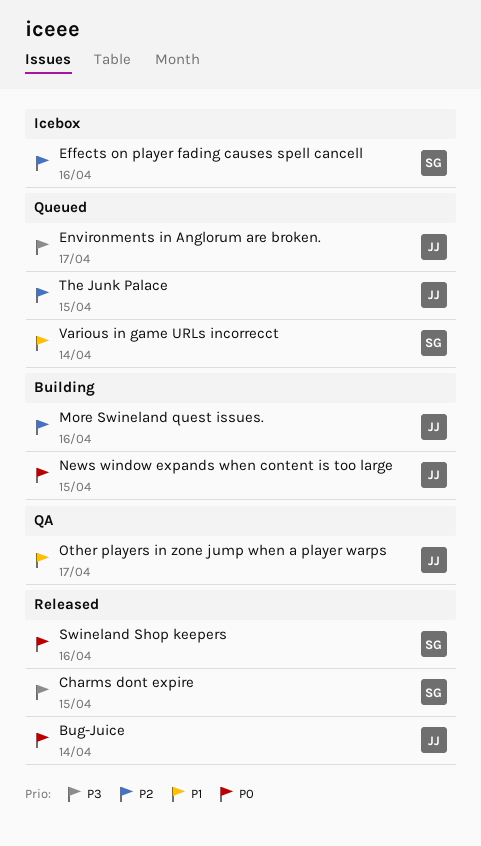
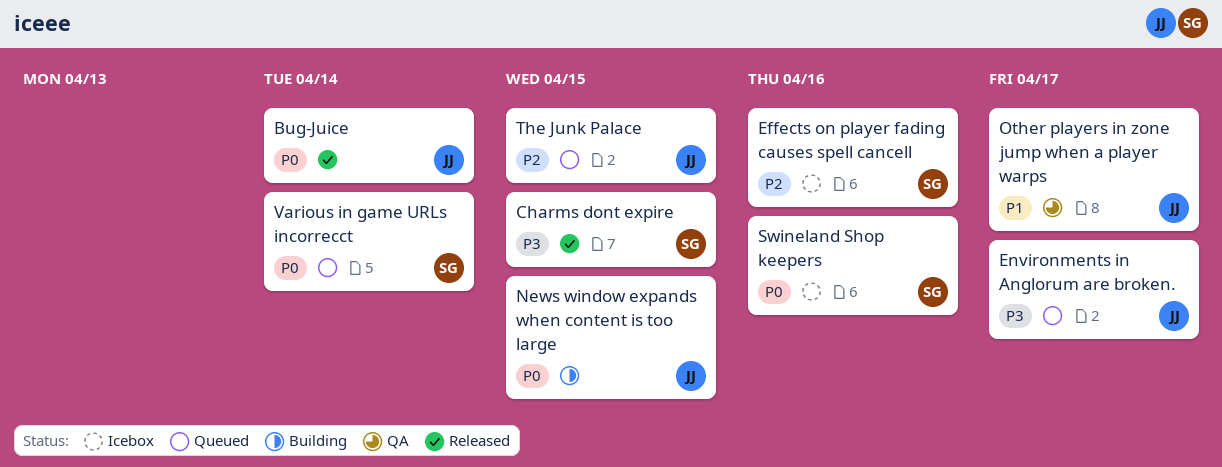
More Swineland quest issues.: present -> none
Swineland Shop keepers, status: Released -> Icebox
Various in game URLs incorrecct, priority: P1 -> P0

